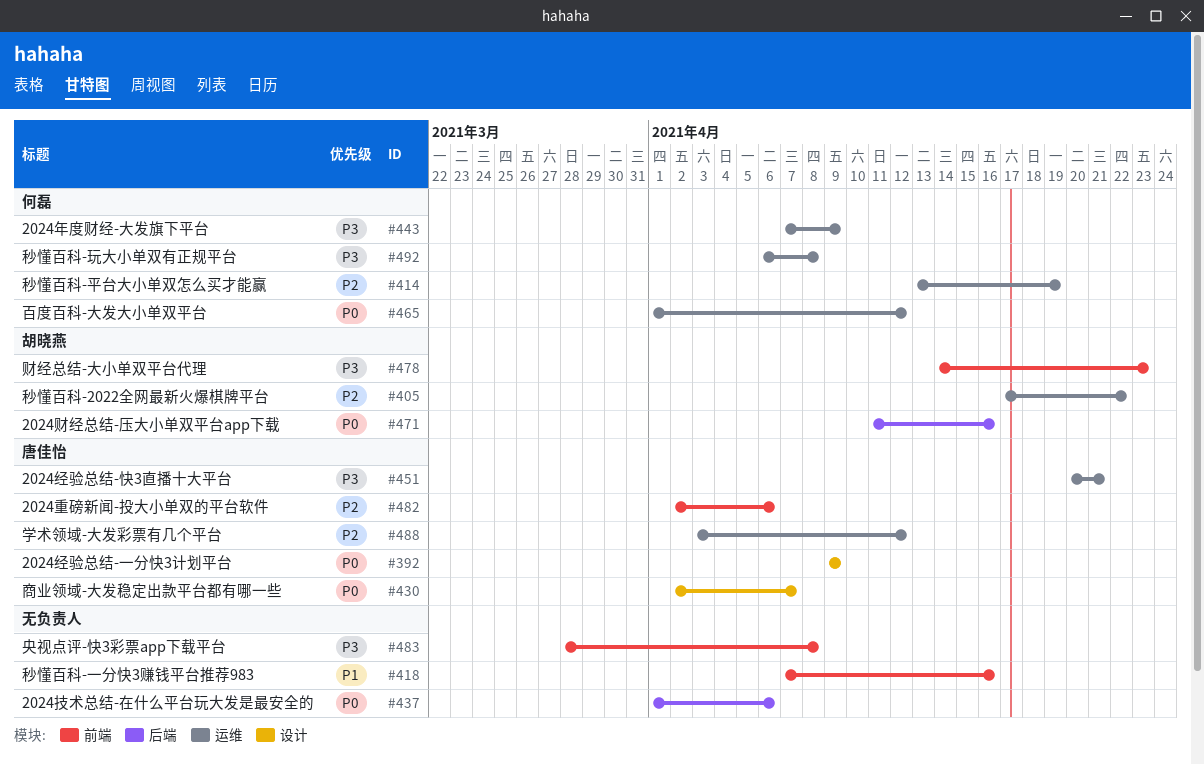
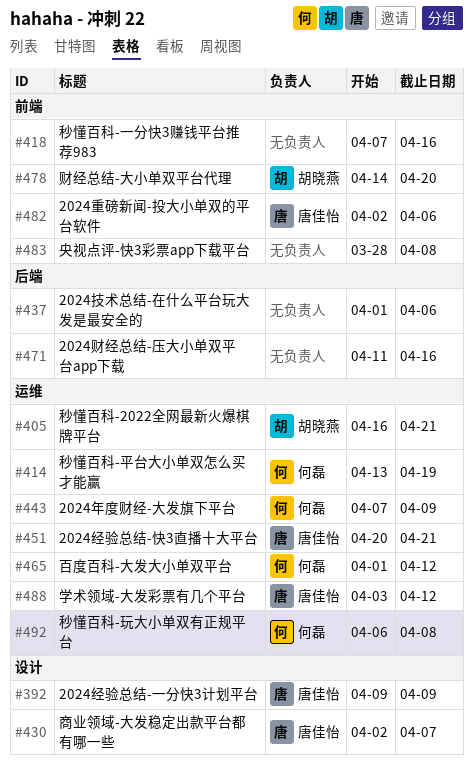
#405, start: Apr 17 -> Apr 16
#405, due: Apr 22 -> Apr 21
#471, owner: 胡晓燕 -> none
#478, due: Apr 23 -> Apr 20

